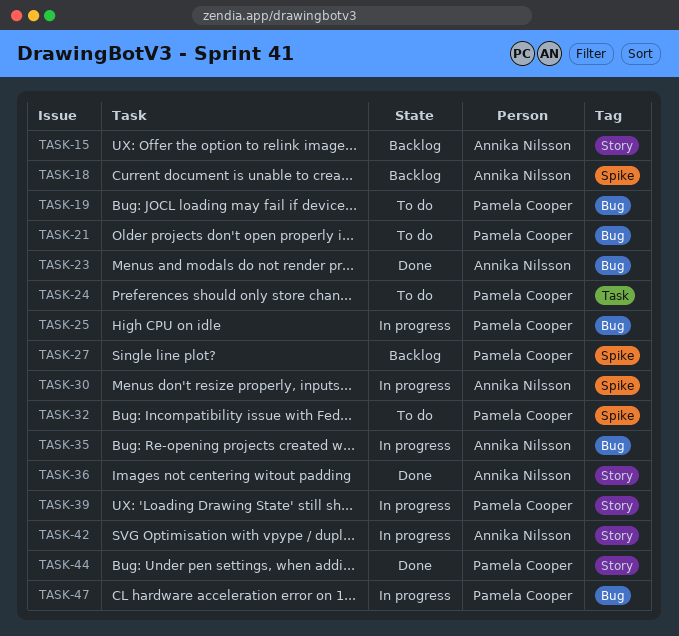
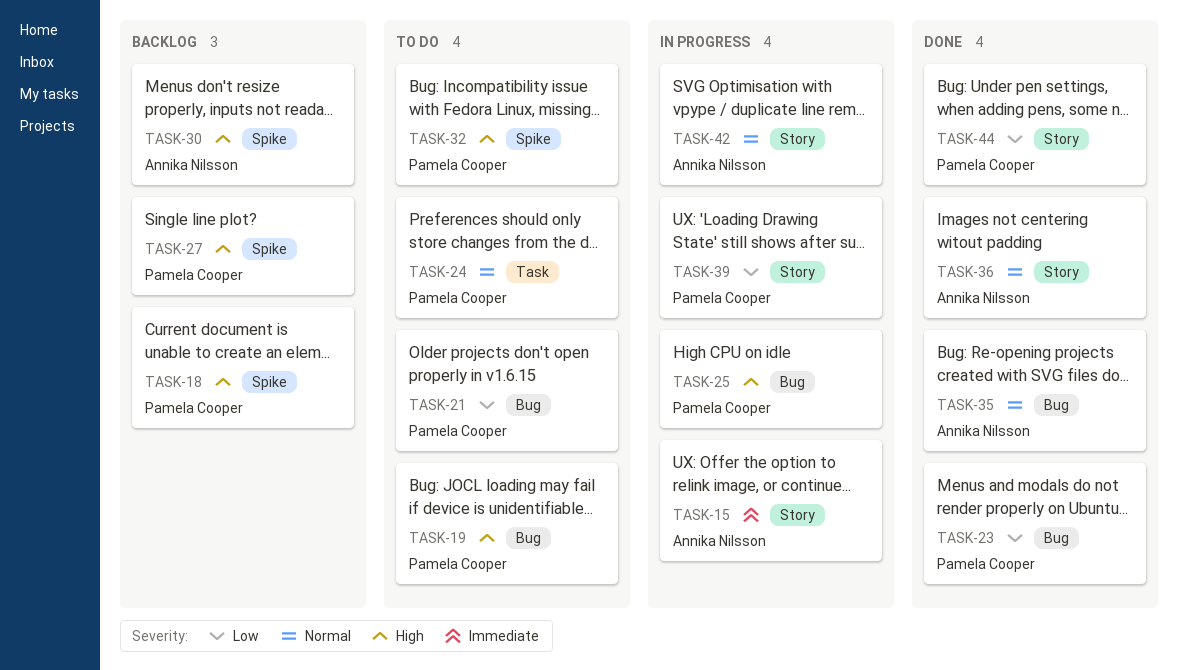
TASK-15, status: Backlog -> In progress
TASK-18, owner: Annika Nilsson -> Pamela Cooper
TASK-23, owner: Annika Nilsson -> Pamela Cooper
TASK-30, status: In progress -> Backlog
TASK-35, status: In progress -> Done
TASK-47: present -> none

